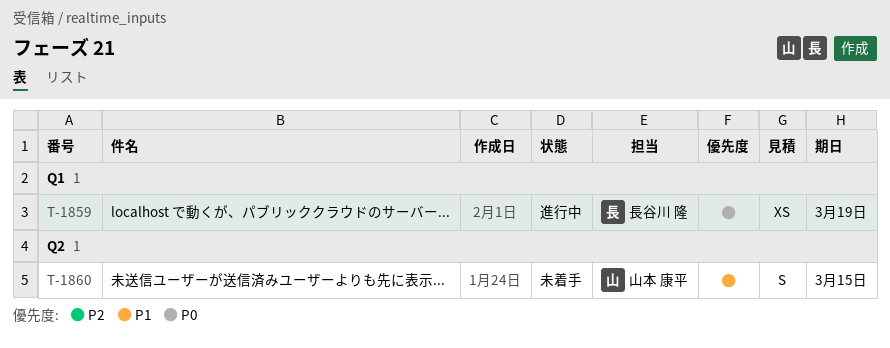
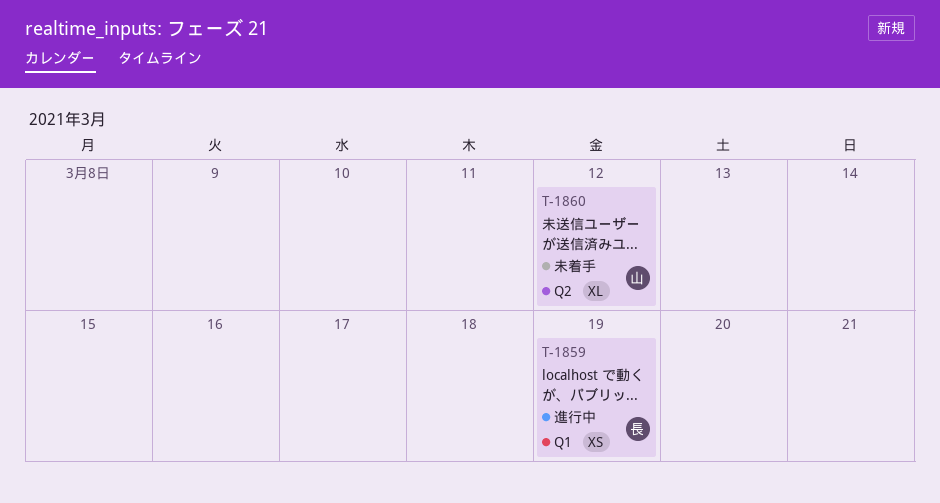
T-1860, estimate: S -> XL
T-1860, due: Mar 15 -> Mar 12

